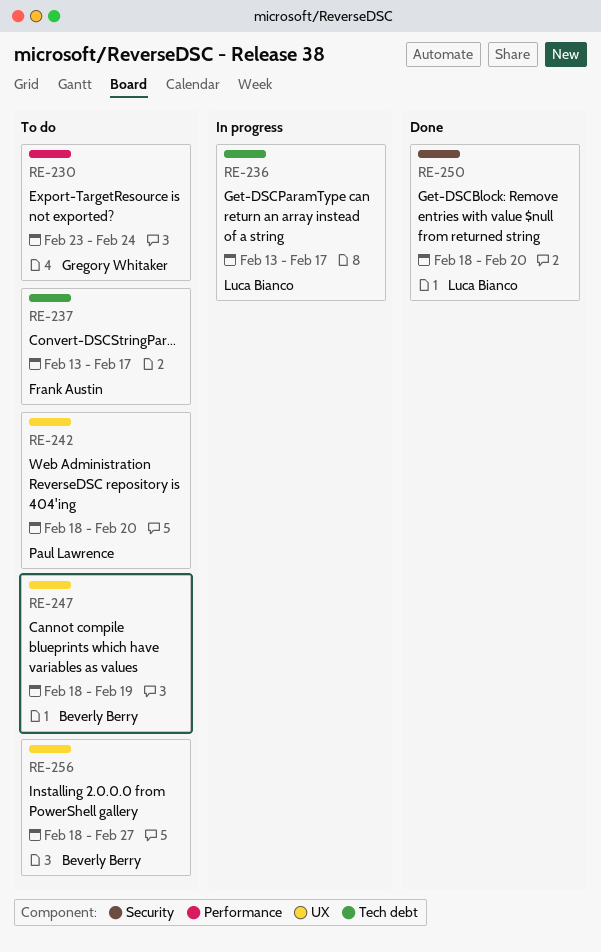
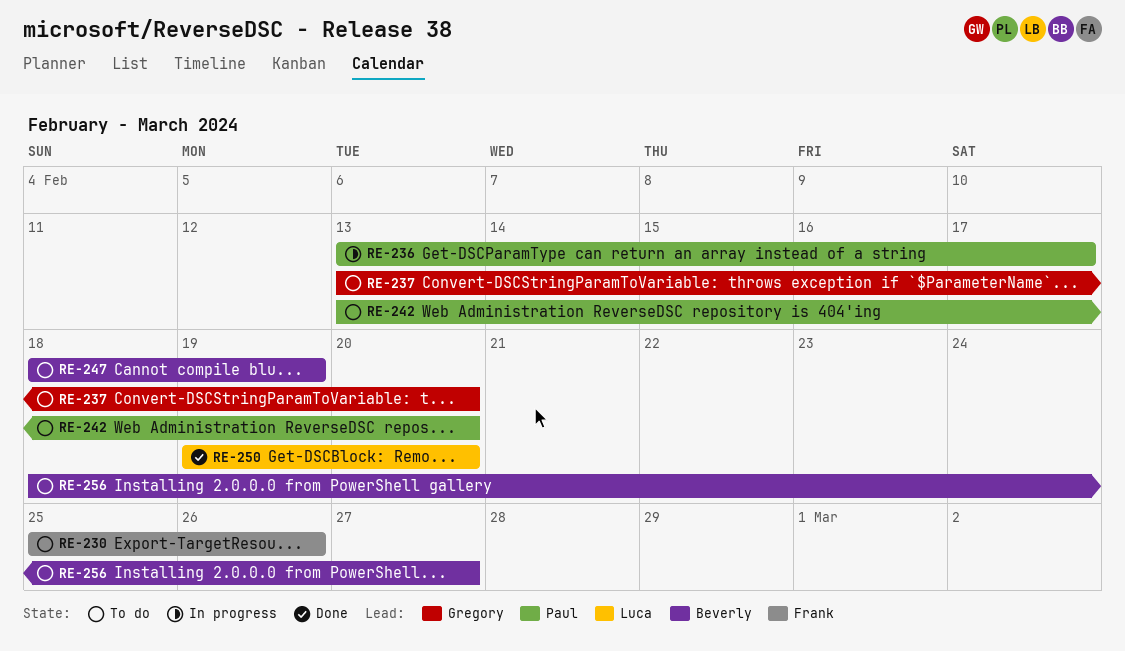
RE-230, owner: Gregory Whitaker -> Frank Austin
RE-230, start: Feb 23 -> Feb 25
RE-230, due: Feb 24 -> Feb 26
RE-236, owner: Luca Bianco -> Paul Lawrence
RE-237, owner: Frank Austin -> Gregory Whitaker
RE-237, due: Feb 17 -> Feb 20
RE-242, start: Feb 18 -> Feb 13
RE-250, start: Feb 18 -> Feb 19

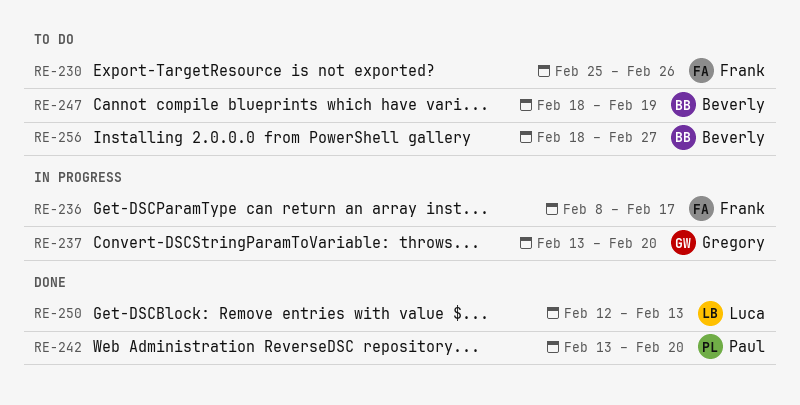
RE-236, owner: Paul -> Frank
RE-236, start: Feb 13 -> Feb 8
RE-237, status: To do -> In progress
RE-242, status: To do -> Done
RE-250, start: Feb 19 -> Feb 12
RE-250, due: Feb 20 -> Feb 13

